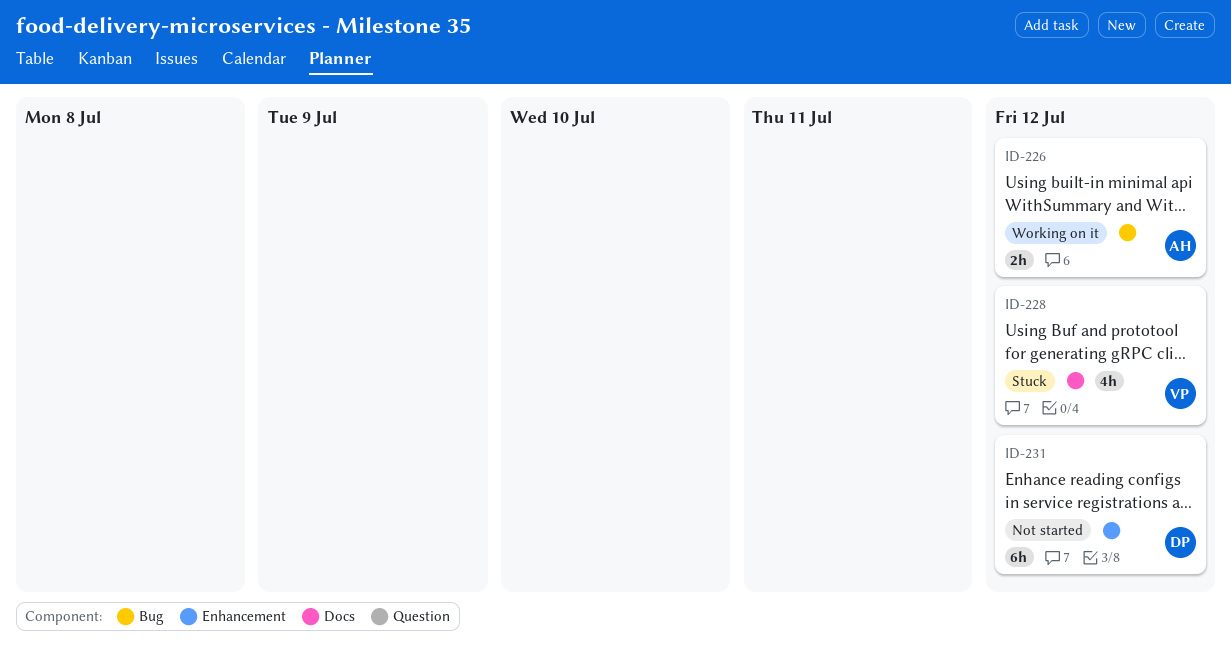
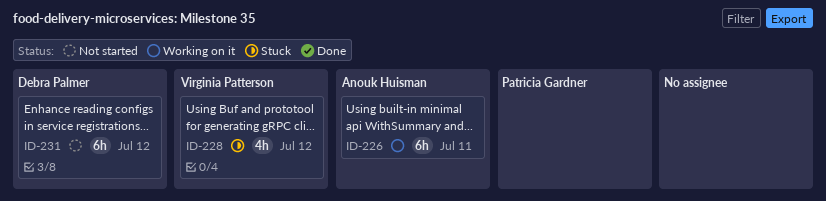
ID-226, estimate: 2h -> 6h
ID-226, due: Jul 12 -> Jul 11

